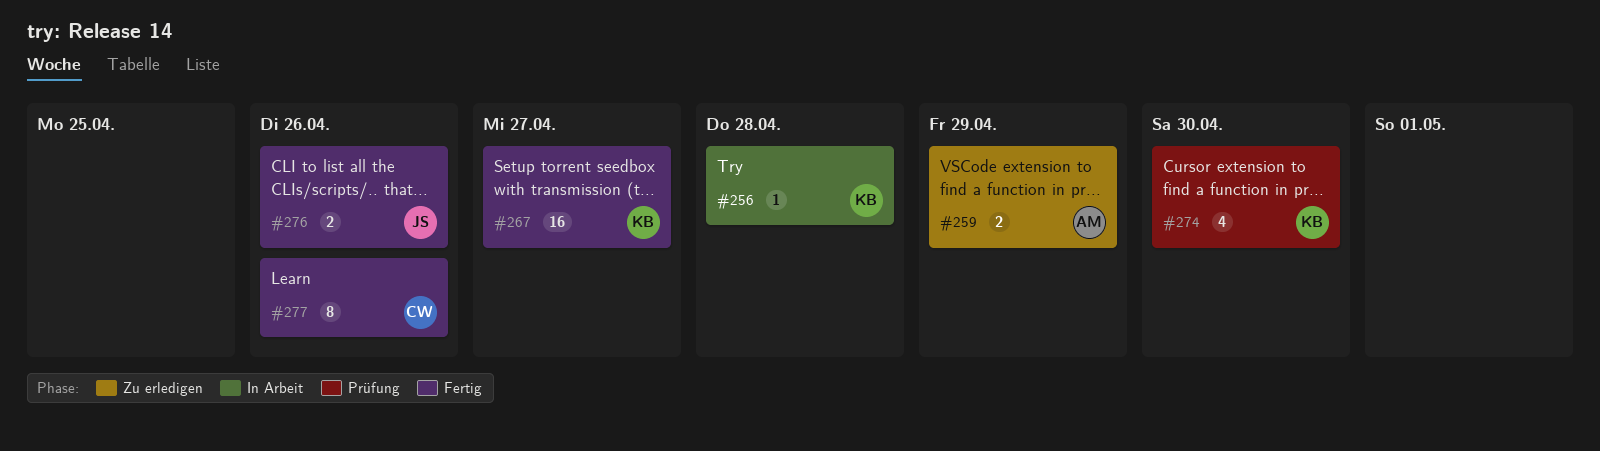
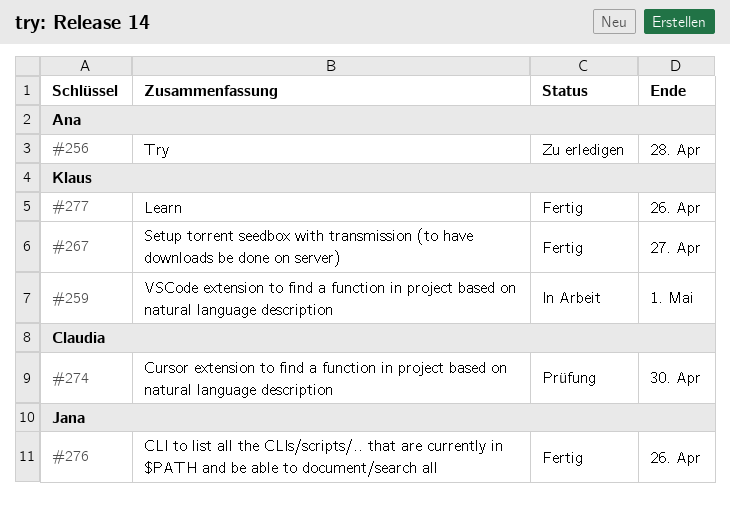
#256, status: In Arbeit -> Zu erledigen
#256, owner: Klaus -> Ana
#259, status: Zu erledigen -> In Arbeit
#259, owner: Ana -> Klaus
#259, due: Apr 29 -> May 1
#274, owner: Klaus -> Claudia
#277, owner: Claudia -> Klaus

